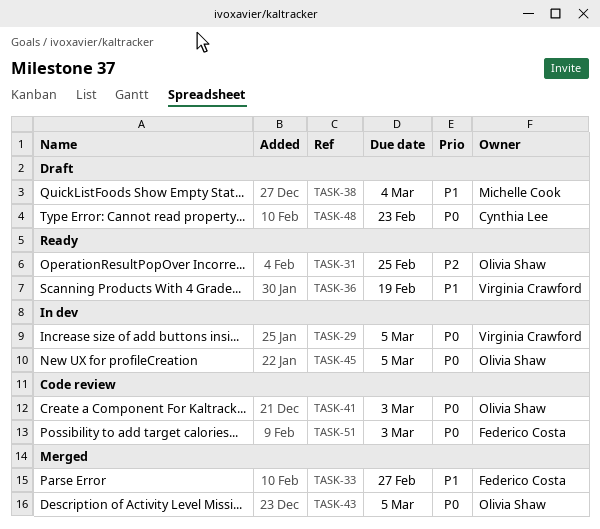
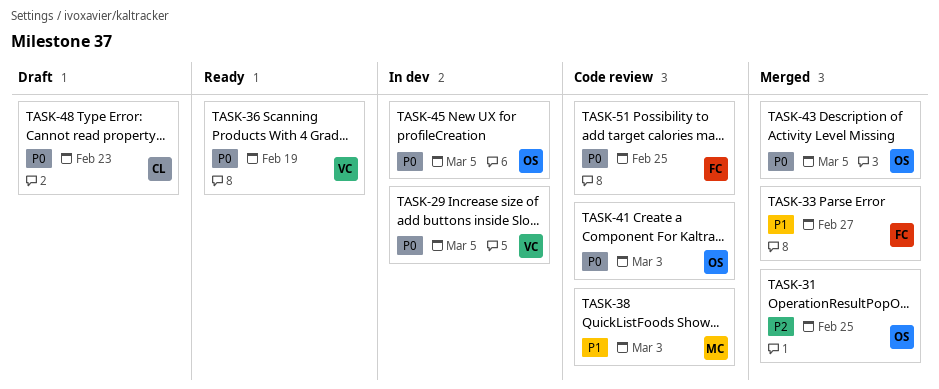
TASK-31, status: Ready -> Merged
TASK-36, priority: P1 -> P0
TASK-38, status: Draft -> Code review
TASK-38, due: Mar 4 -> Mar 3
TASK-51, due: Mar 3 -> Feb 25

